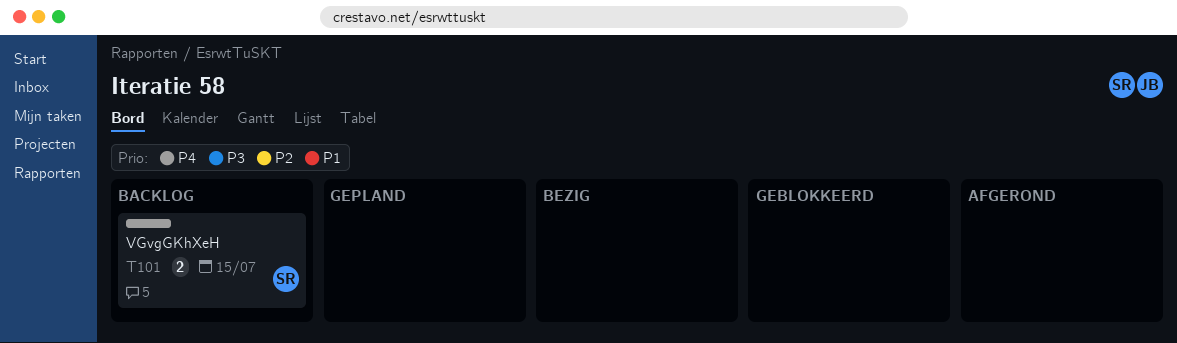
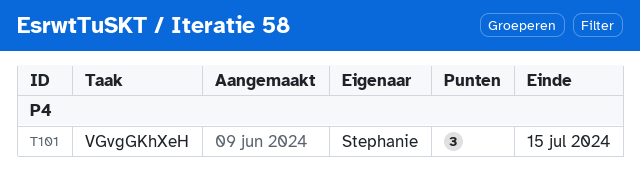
T101, estimate: 2 -> 3

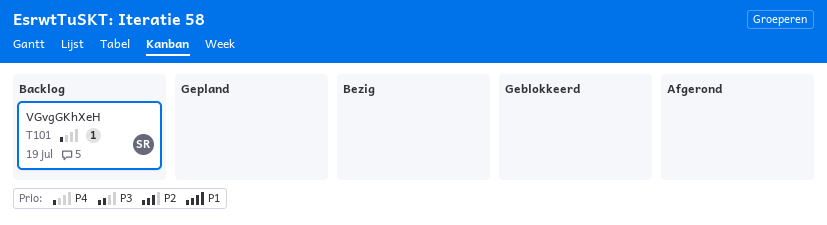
T101, estimate: 3 -> 1
T101, due: Jul 15 -> Jul 19

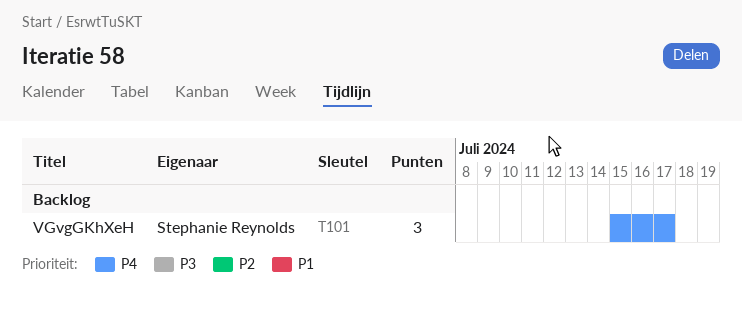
T101, estimate: 1 -> 3
T101, due: Jul 19 -> Jul 17

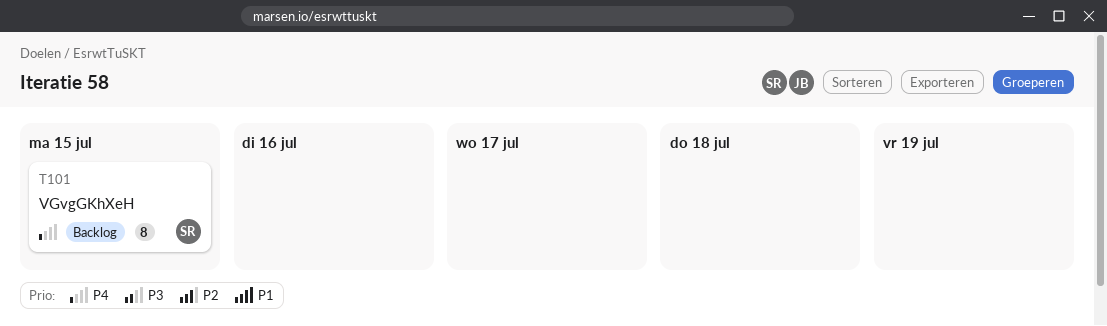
T101, estimate: 3 -> 8
T101, due: Jul 17 -> Jul 15

